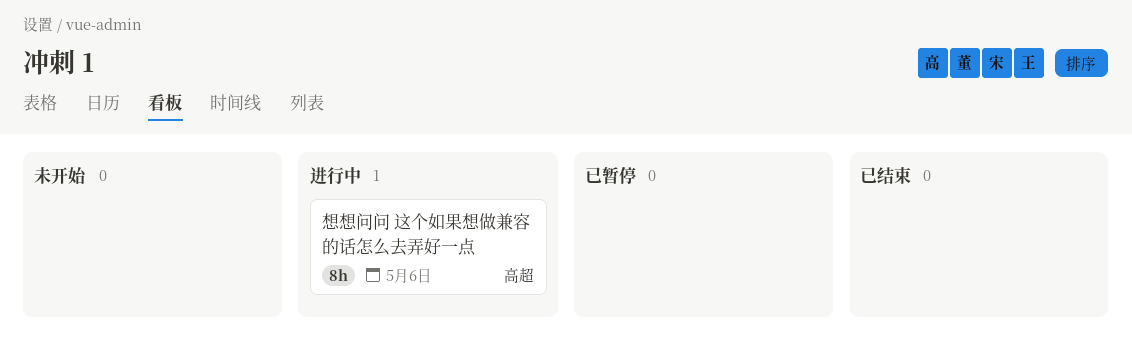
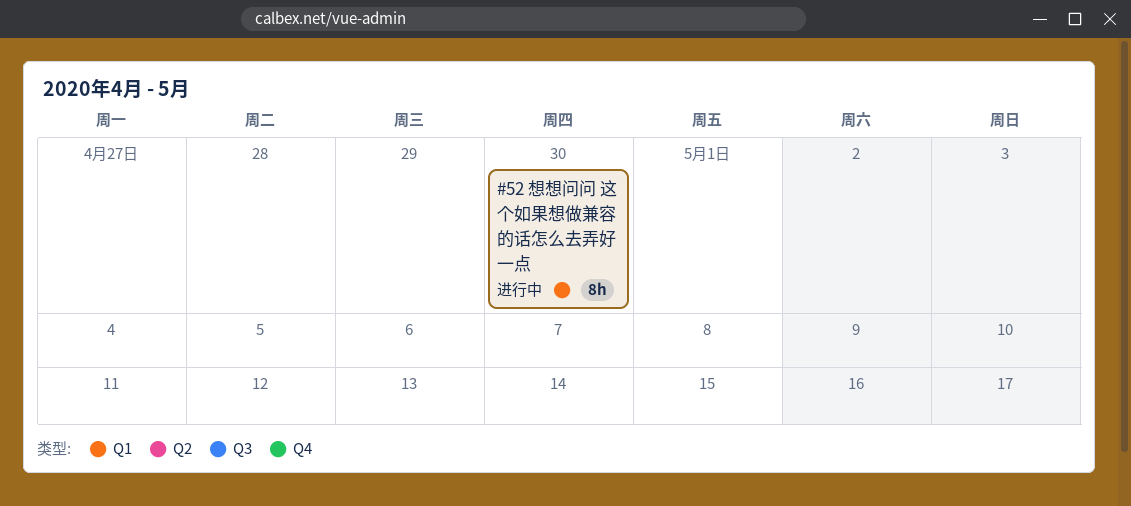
想想问问 这个如果想做兼容的话怎么去弄好一点, due: May 6 -> Apr 30

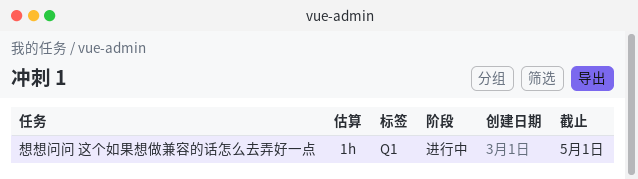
想想问问 这个如果想做兼容的话怎么去弄好一点, estimate: 8h -> 1h
想想问问 这个如果想做兼容的话怎么去弄好一点, due: Apr 30 -> May 1

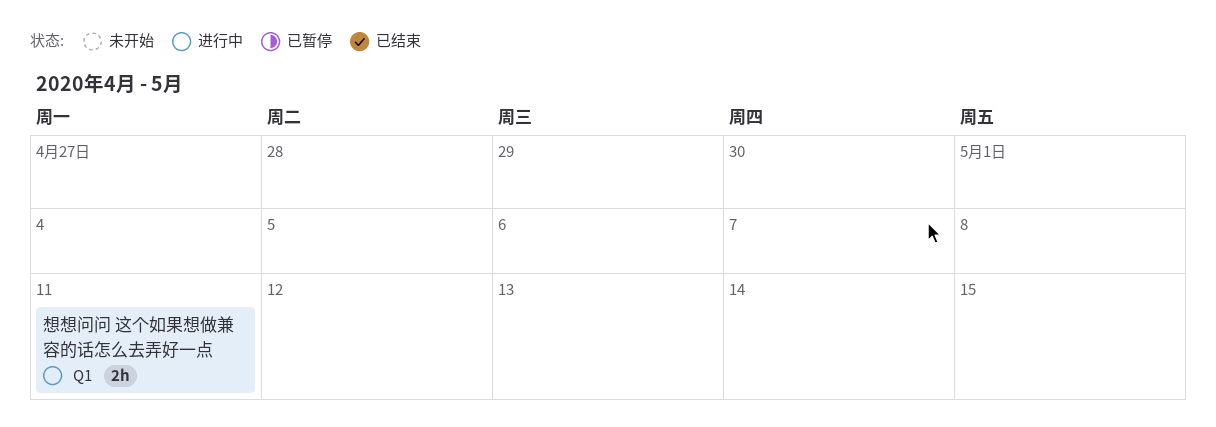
想想问问 这个如果想做兼容的话怎么去弄好一点, estimate: 1h -> 2h
想想问问 这个如果想做兼容的话怎么去弄好一点, due: May 1 -> May 11

